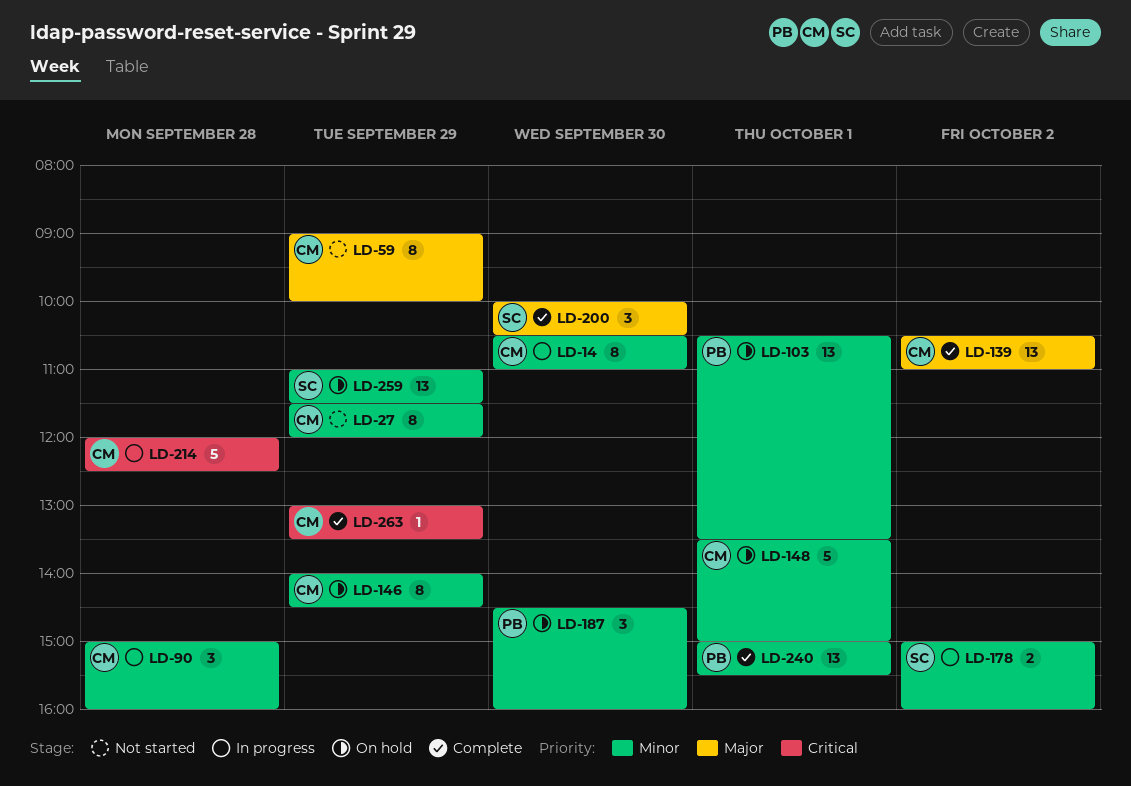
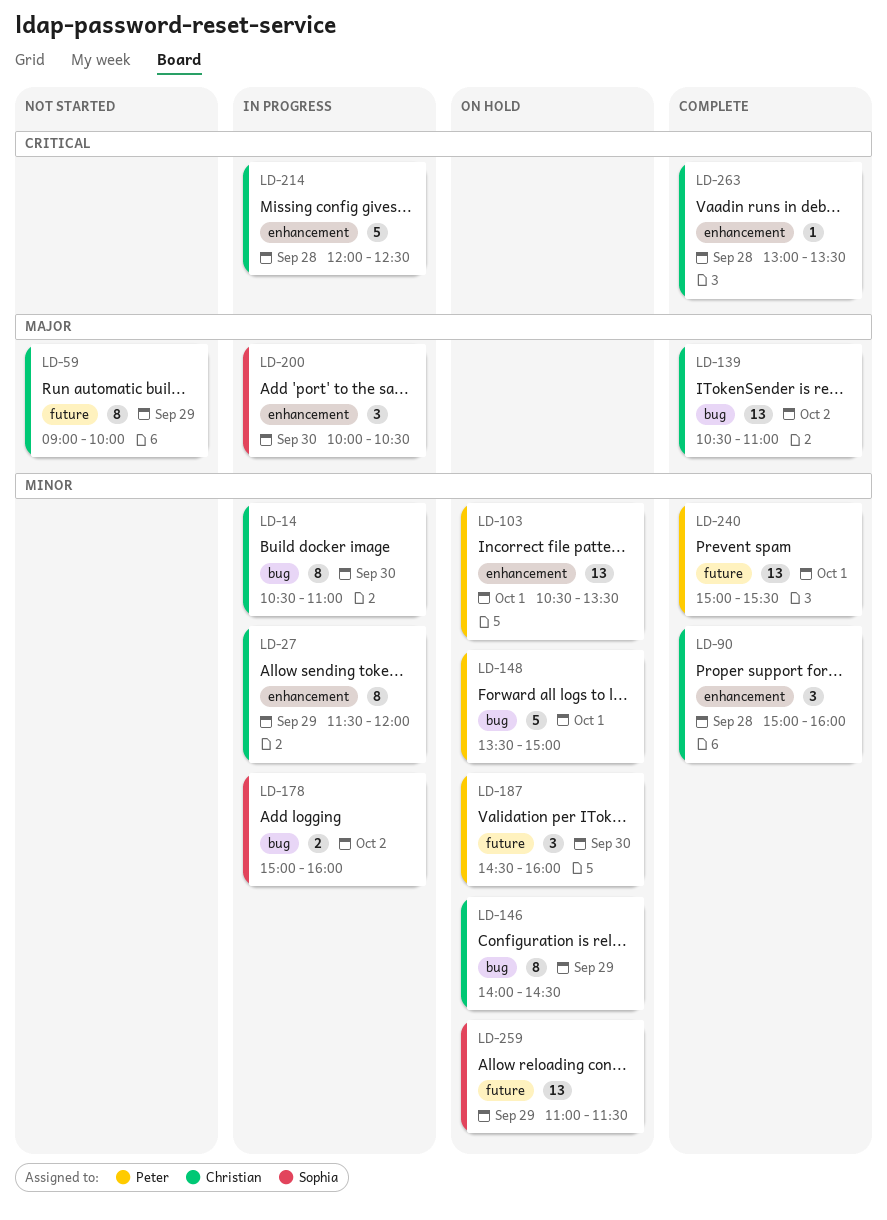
LD-27, status: Not started -> In progress
LD-90, status: In progress -> Complete
LD-148, owner: Christian -> Peter
LD-200, status: Complete -> In progress
LD-263, day: Sep 29 -> Sep 28

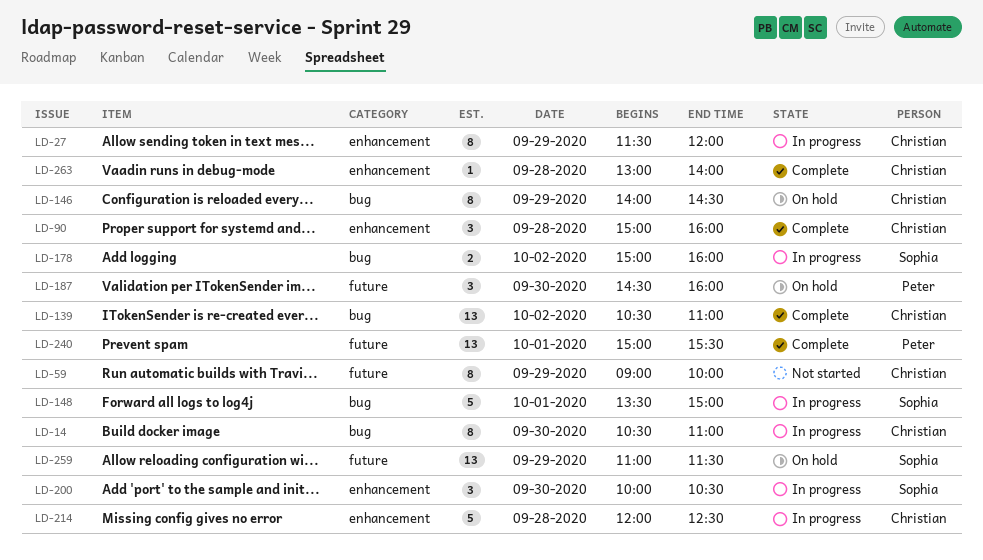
LD-103: present -> none
LD-148, status: On hold -> In progress
LD-148, owner: Peter -> Sophia
LD-263, ends: 13:30 -> 14:00

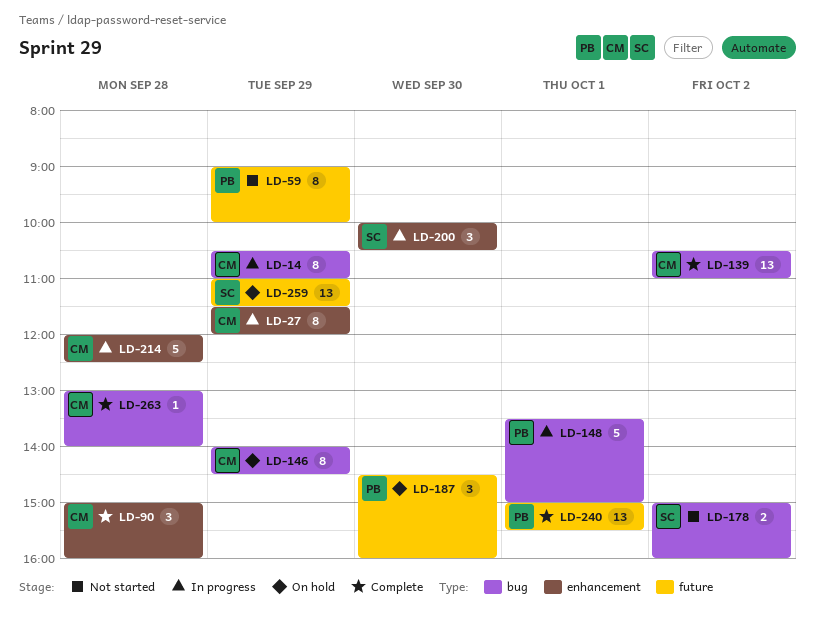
LD-14, day: Sep 30 -> Sep 29
LD-59, owner: Christian -> Peter
LD-148, owner: Sophia -> Peter
LD-178, status: In progress -> Not started
LD-263, label: enhancement -> bug

